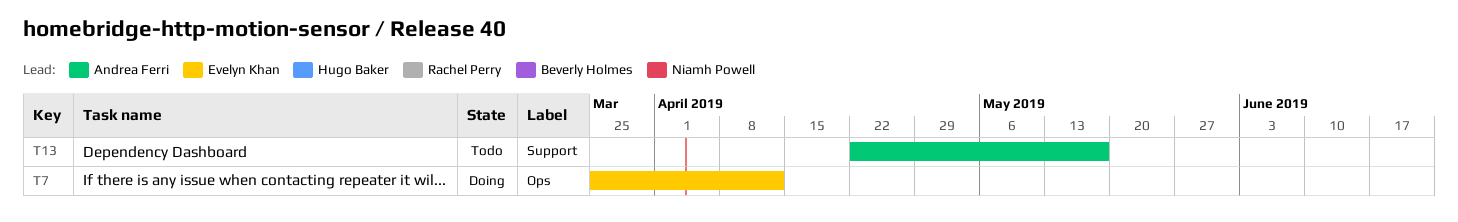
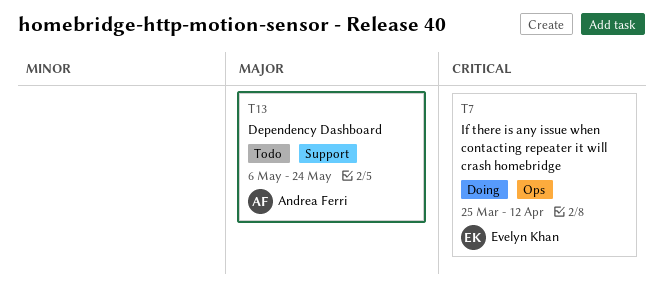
T13, start: Apr 22 -> May 6
T13, due: May 17 -> May 24

